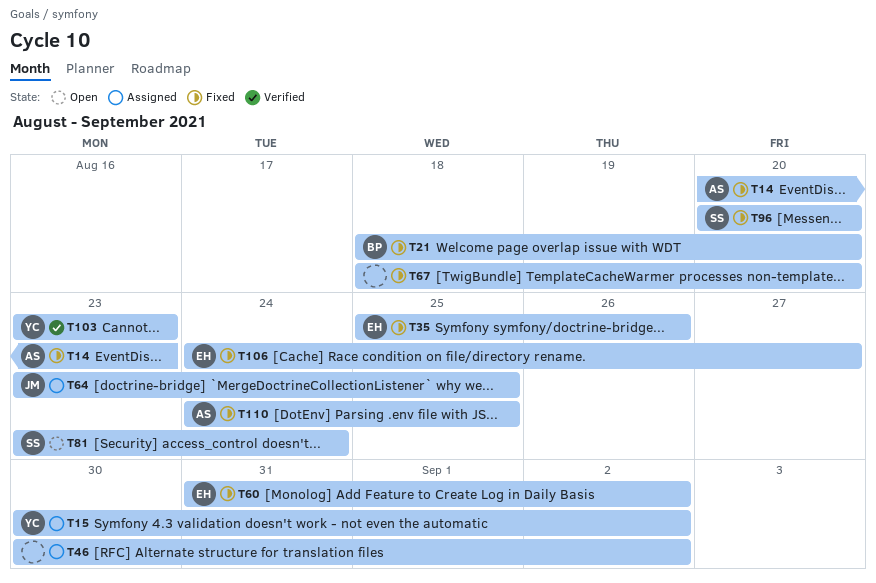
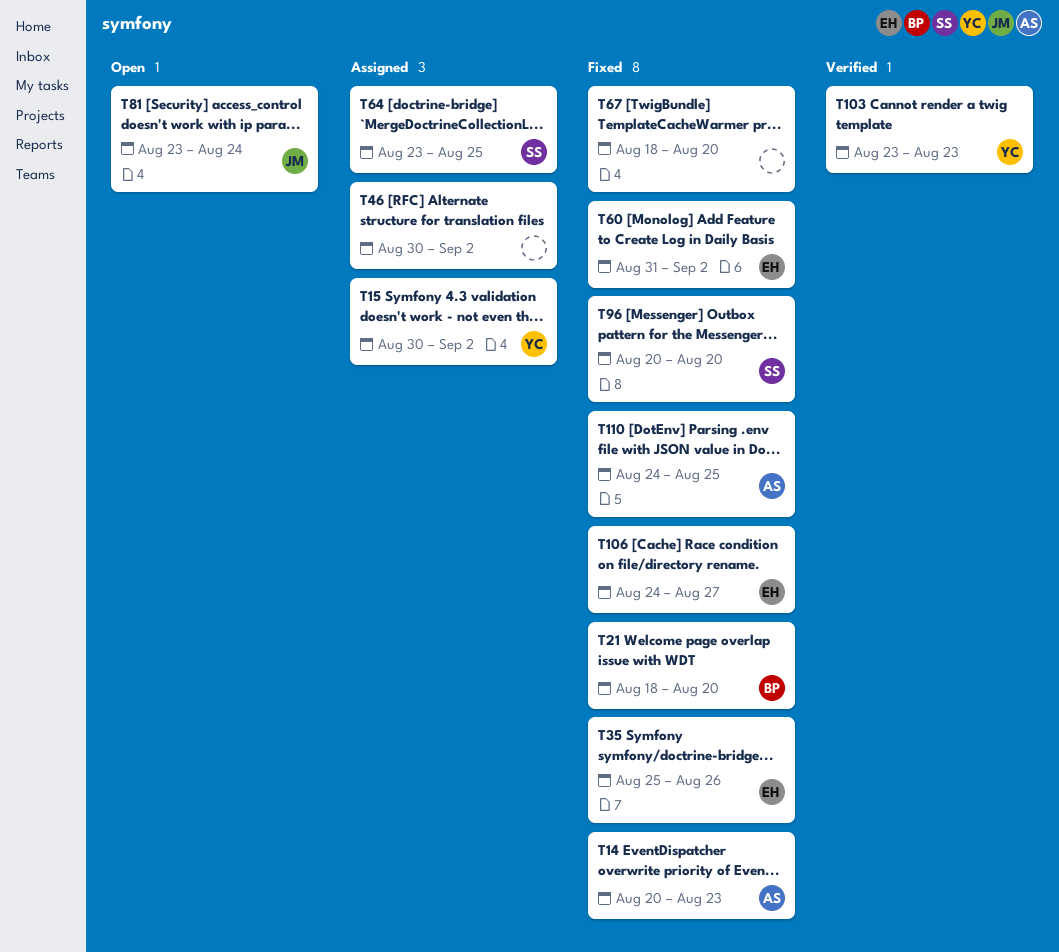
T64, owner: JM -> SS
T81, owner: SS -> JM

